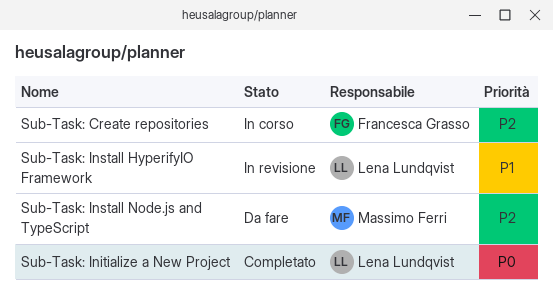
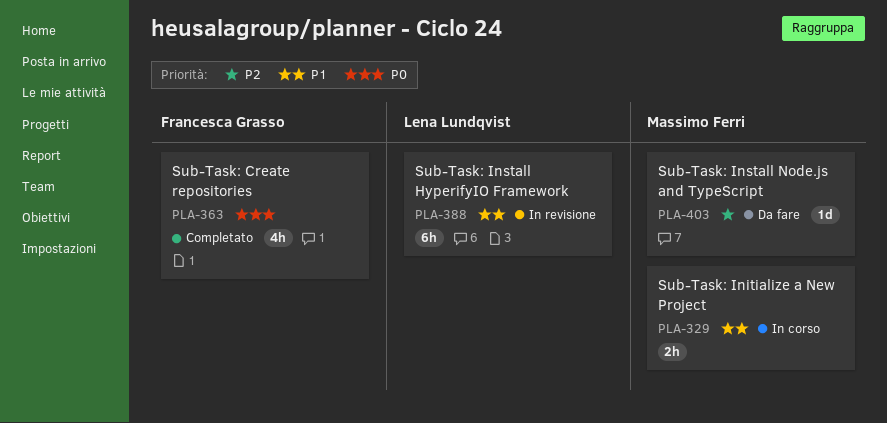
Sub-Task: Create repositories, status: In corso -> Completato
Sub-Task: Create repositories, priority: P2 -> P0
Sub-Task: Initialize a New Project, status: Completato -> In corso
Sub-Task: Initialize a New Project, owner: Lena Lundqvist -> Massimo Ferri
Sub-Task: Initialize a New Project, priority: P0 -> P1

